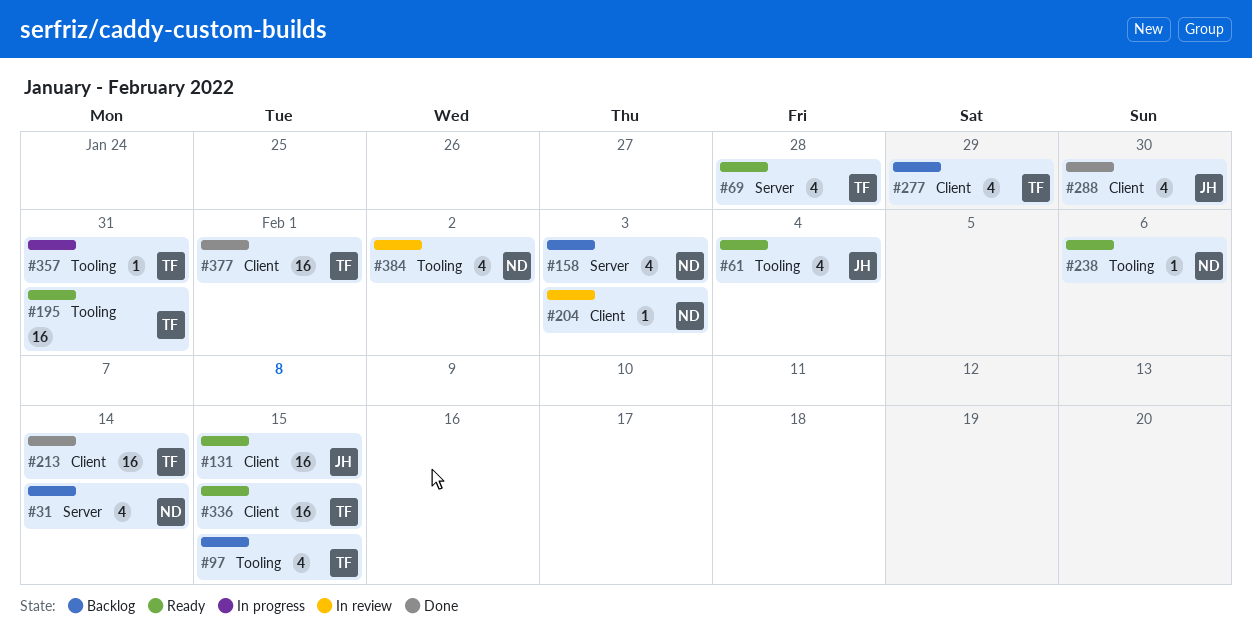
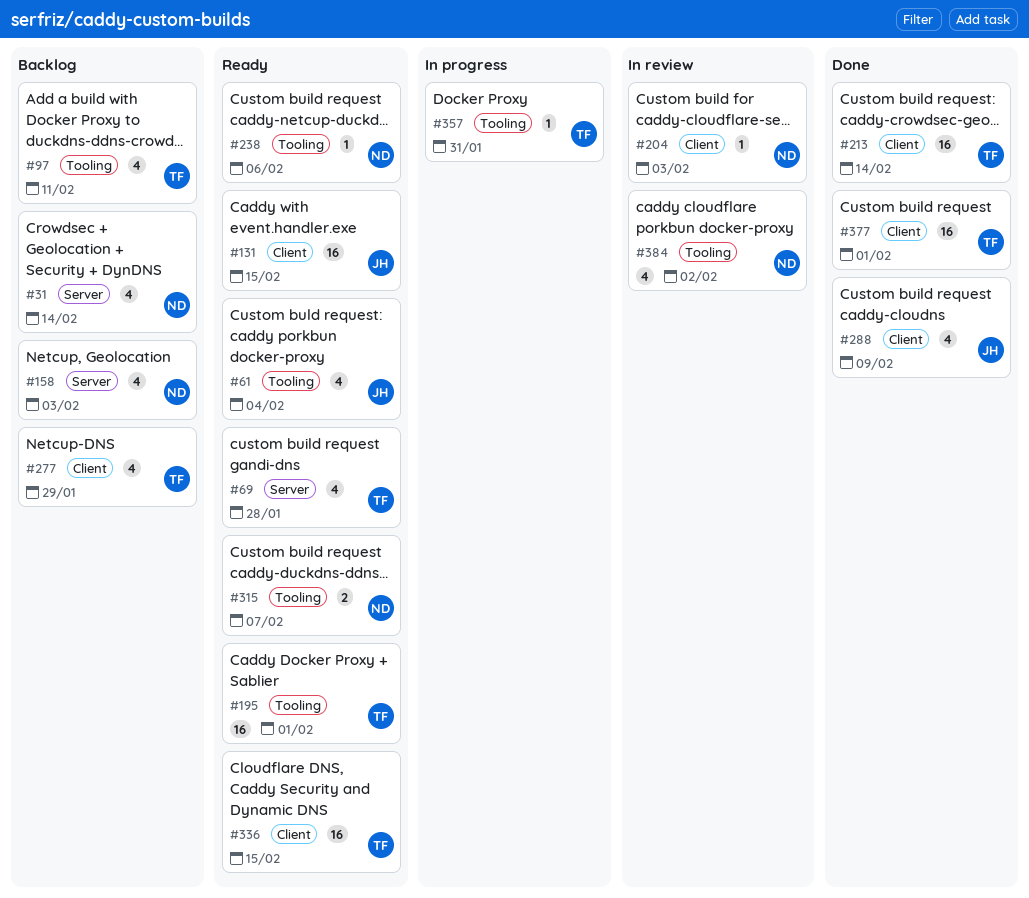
#97, due: Feb 15 -> Feb 11
#195, due: Jan 31 -> Feb 1
#288, due: Jan 30 -> Feb 9
#315: none -> present

